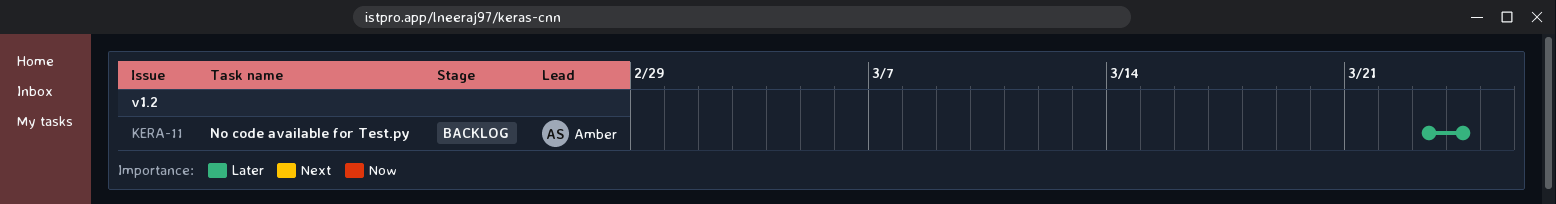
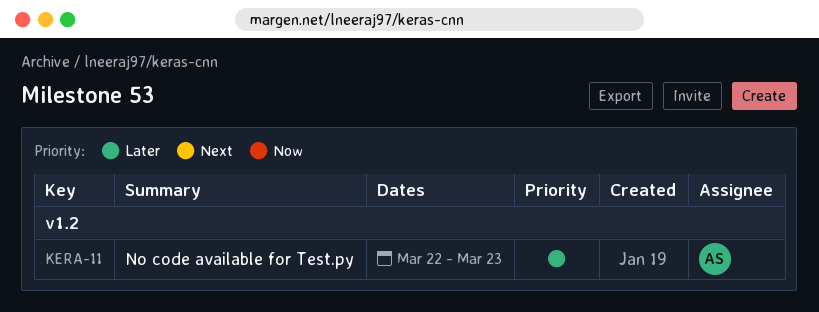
KERA-11, start: Mar 23 -> Mar 22
KERA-11, due: Mar 24 -> Mar 23

